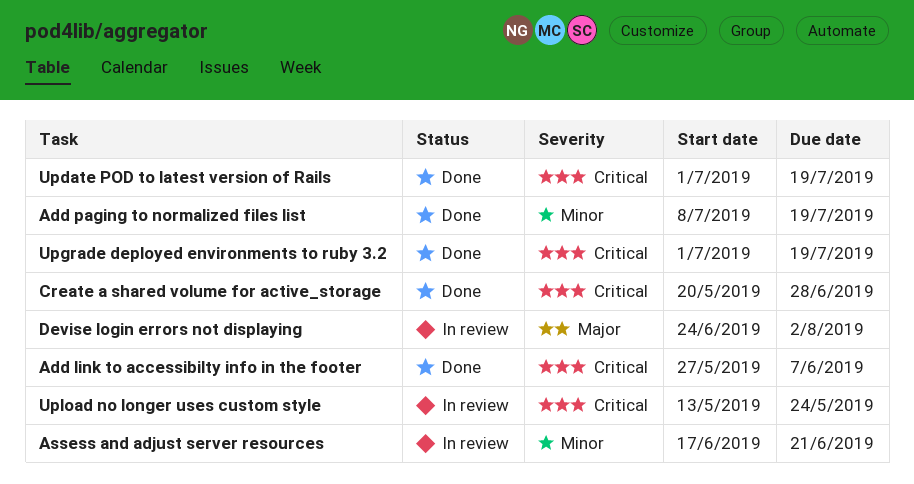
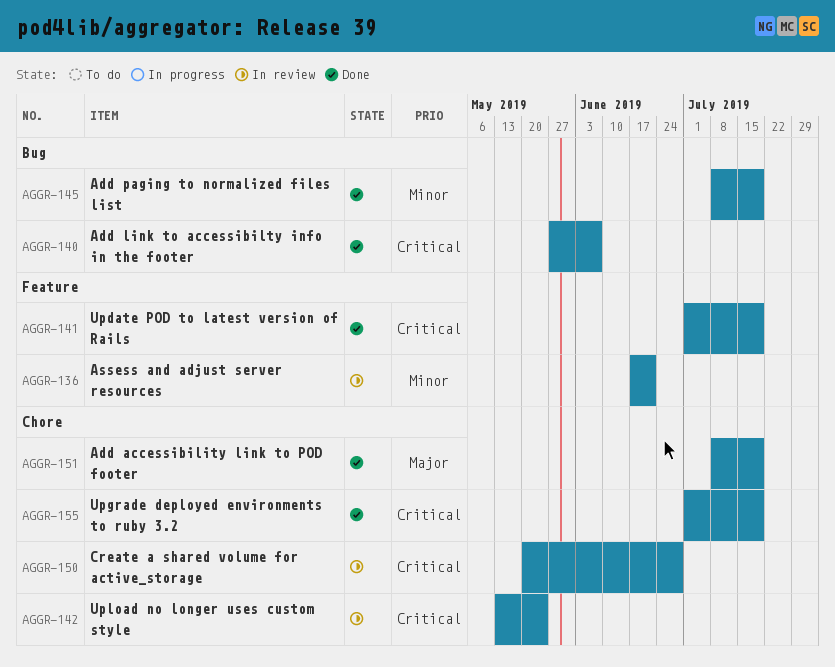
Add accessibility link to POD footer: none -> present
Create a shared volume for active_storage, status: Done -> In review
Devise login errors not displaying: present -> none

